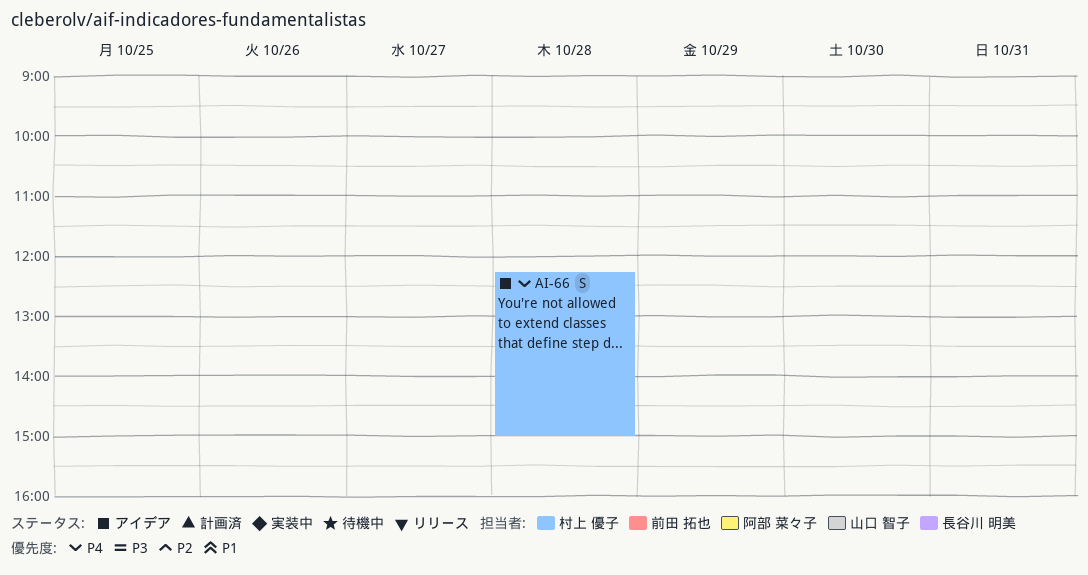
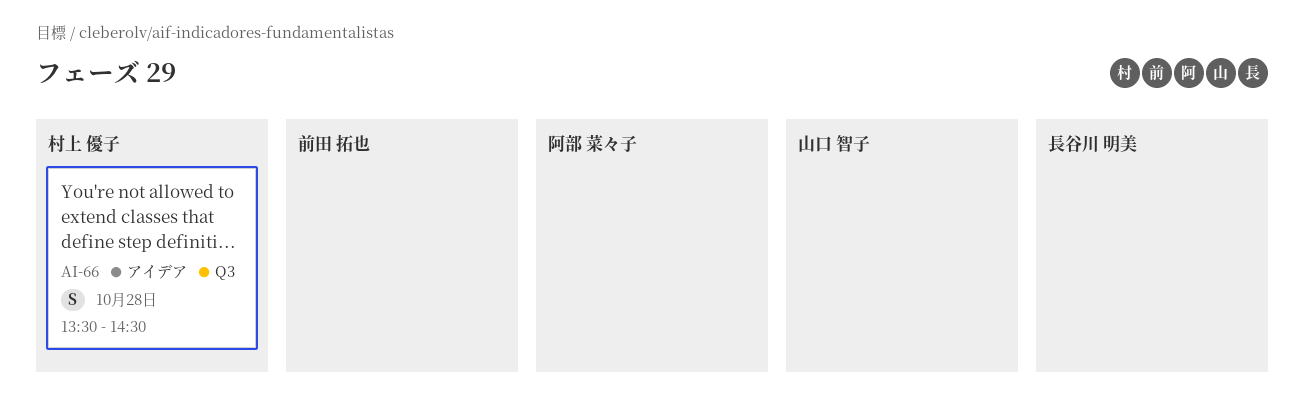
AI-66, begins: 12:15 -> 13:30
AI-66, ends: 15:00 -> 14:30

